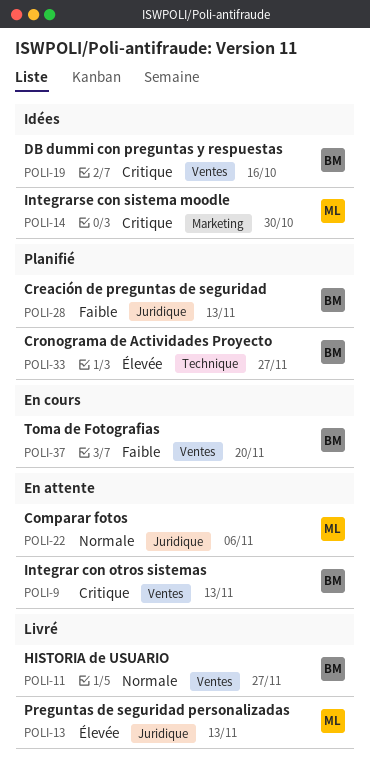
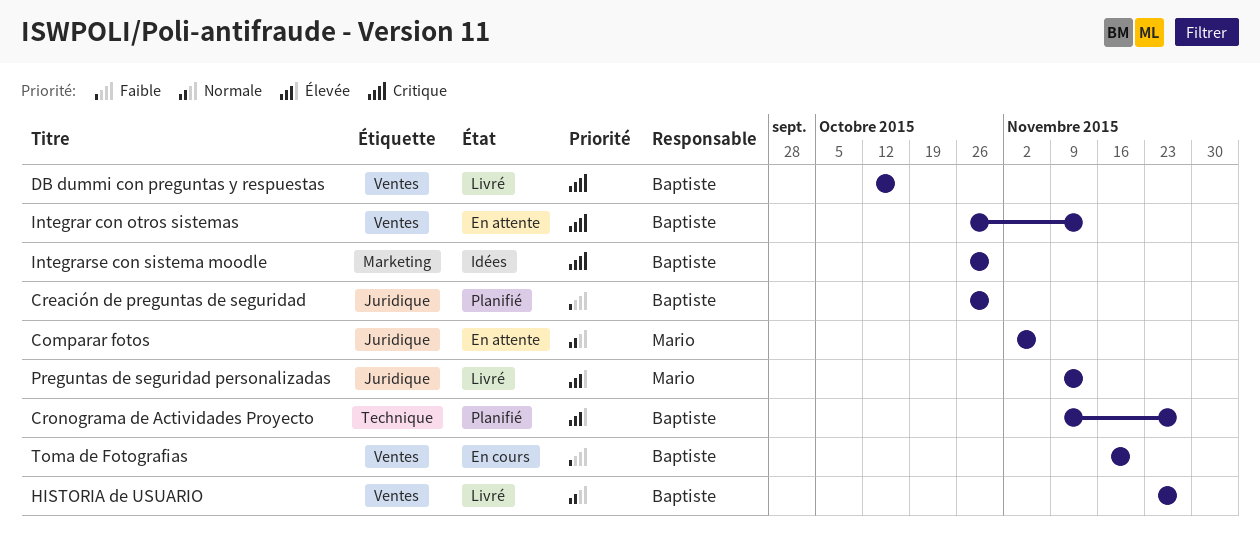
Creación de preguntas de seguridad, due: Nov 13 -> Oct 30
DB dummi con preguntas y respuestas, status: Idées -> Livré
Integrarse con sistema moodle, owner: Mario -> Baptiste

